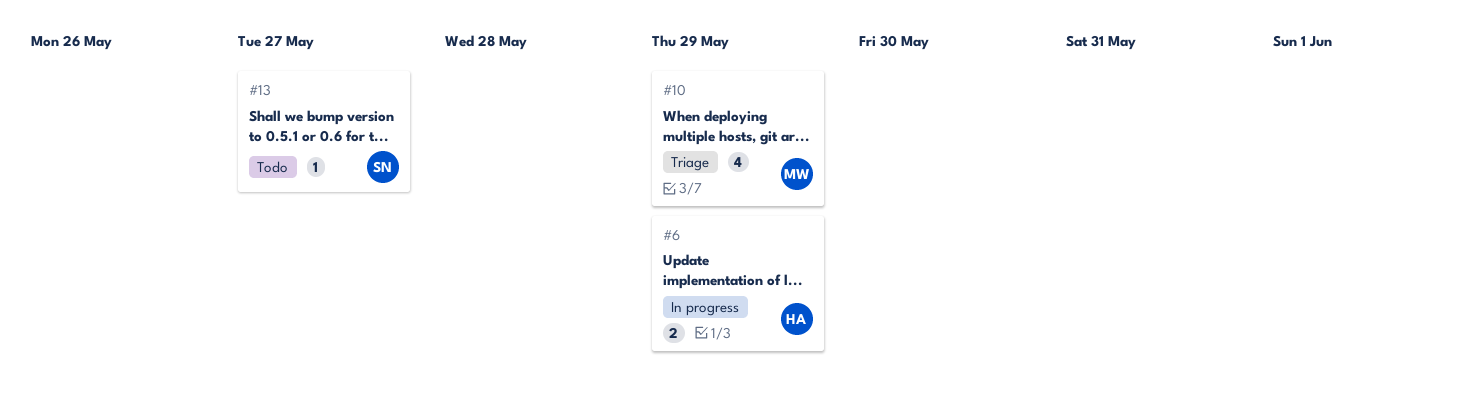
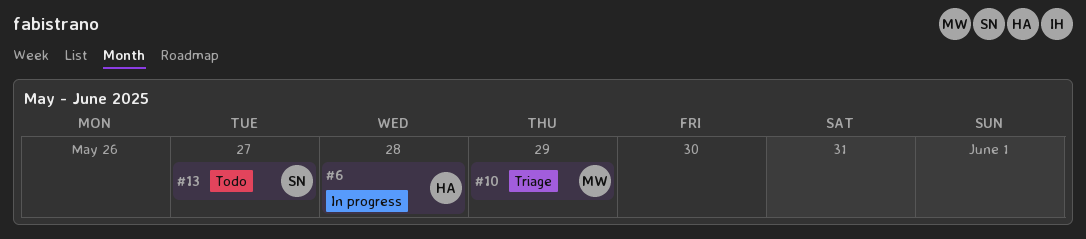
#6, due: May 29 -> May 28

